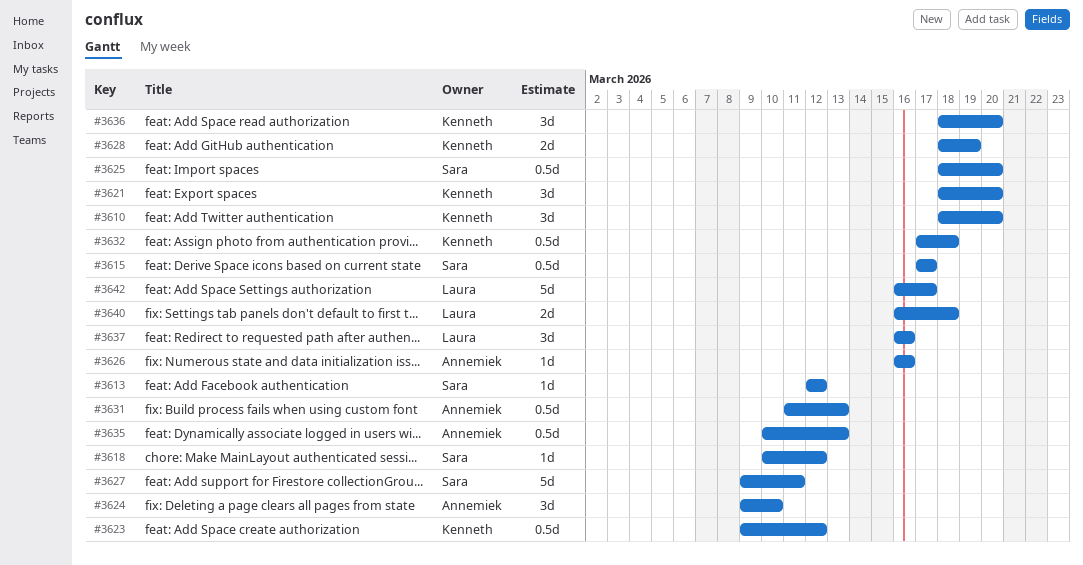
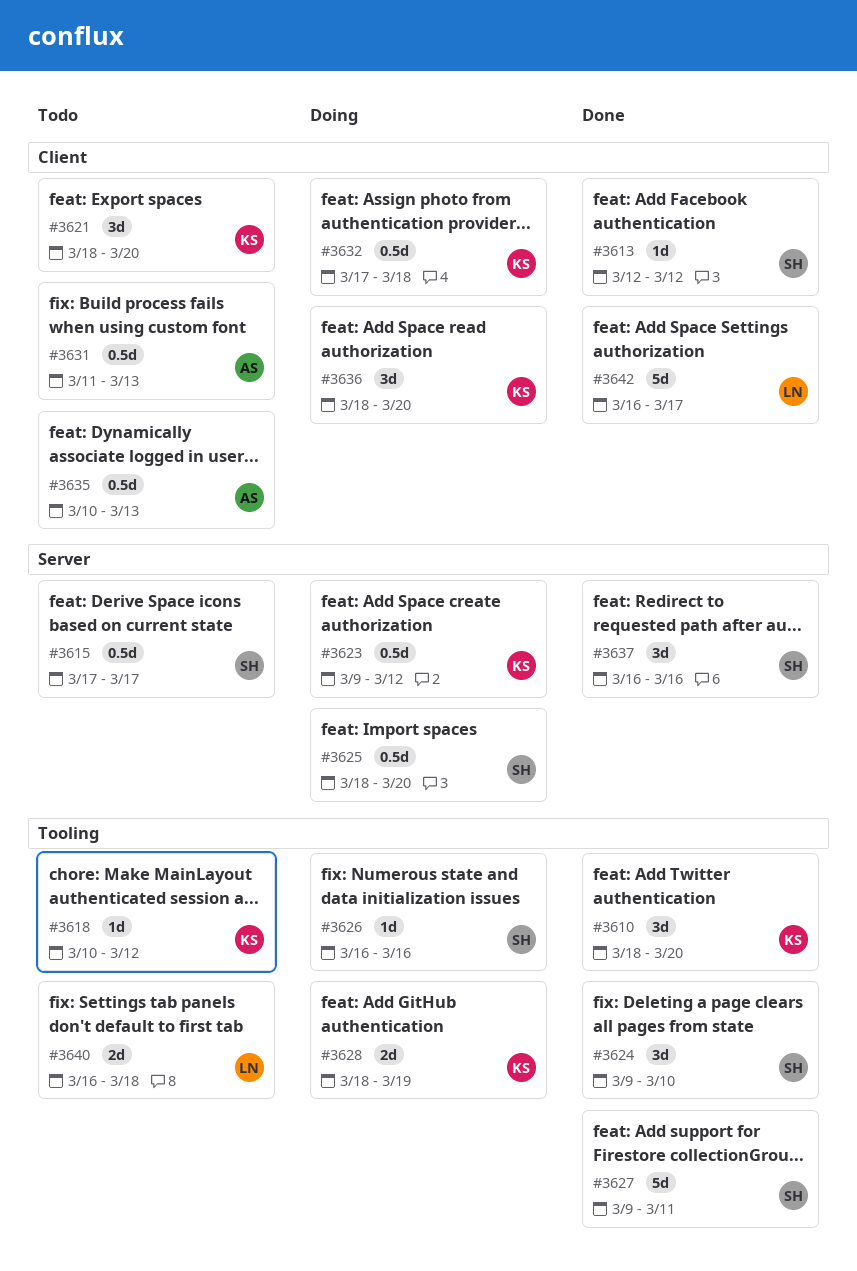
#3618, owner: Sara -> Kenneth
#3624, owner: Annemiek -> Sara
#3626, owner: Annemiek -> Sara
#3637, owner: Laura -> Sara

